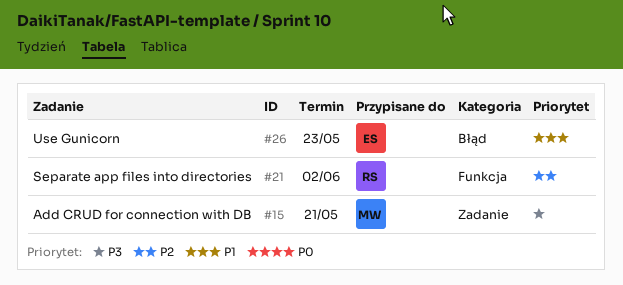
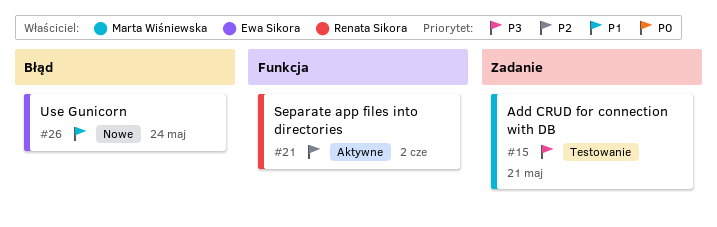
#26, due: May 23 -> May 24

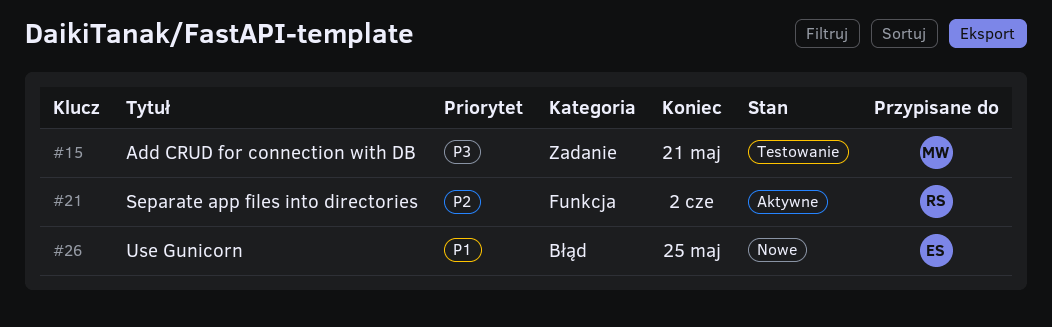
#26, due: May 24 -> May 25

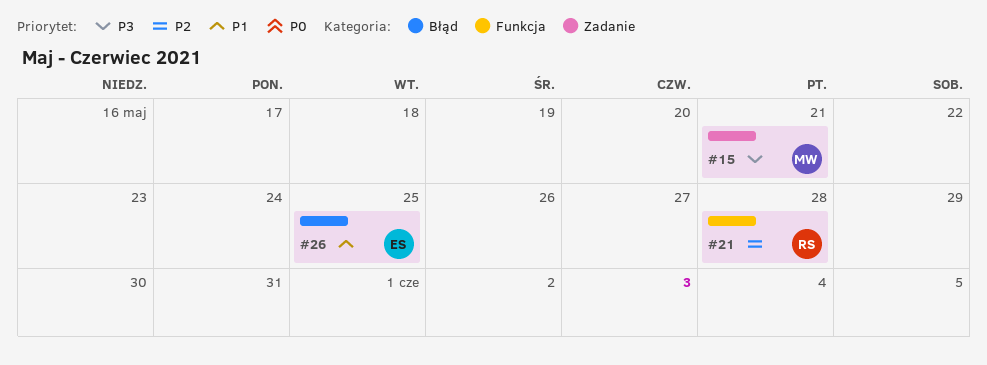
#21, due: Jun 2 -> May 28

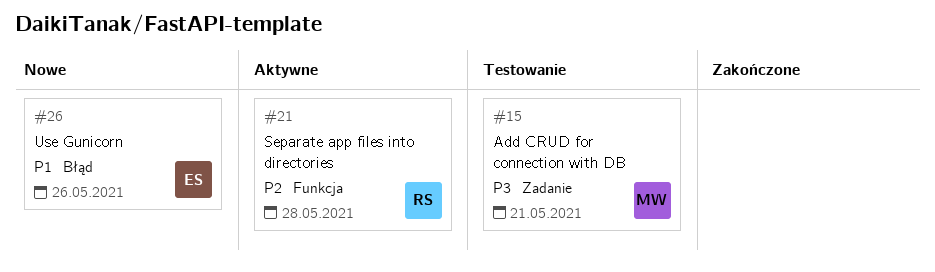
#26, due: May 25 -> May 26

